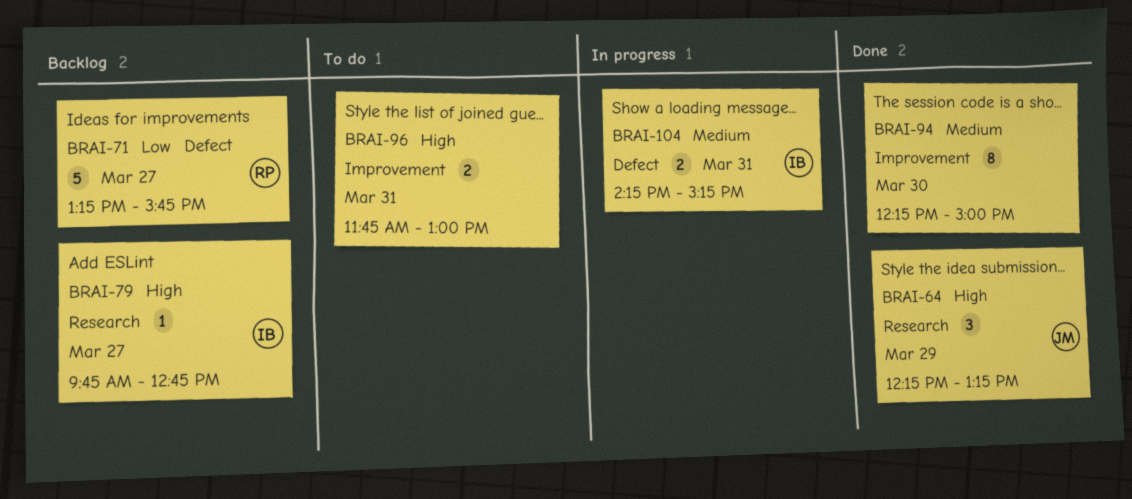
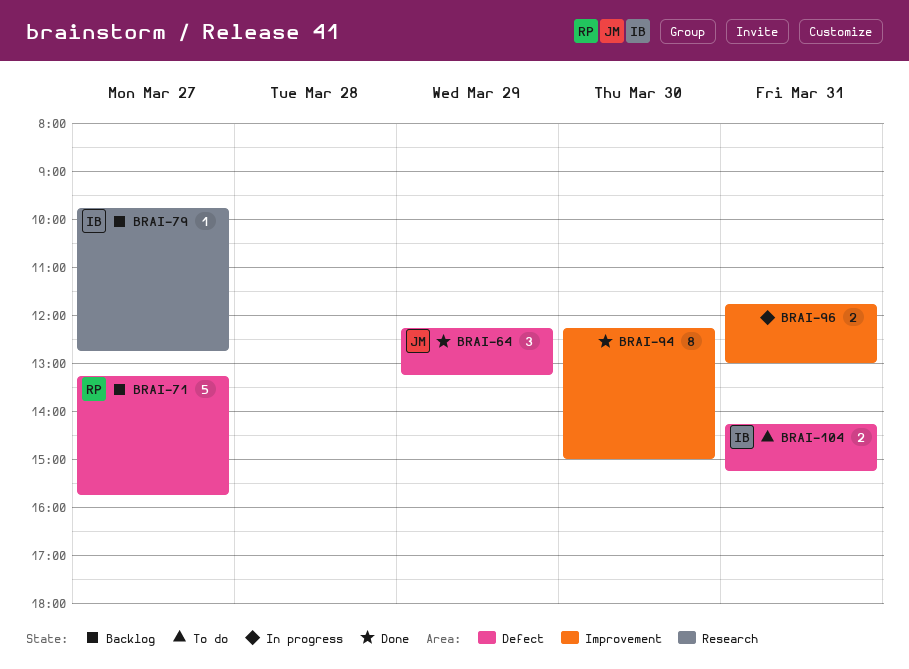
BRAI-64, label: Research -> Defect
BRAI-96, status: To do -> In progress
BRAI-104, status: In progress -> To do

